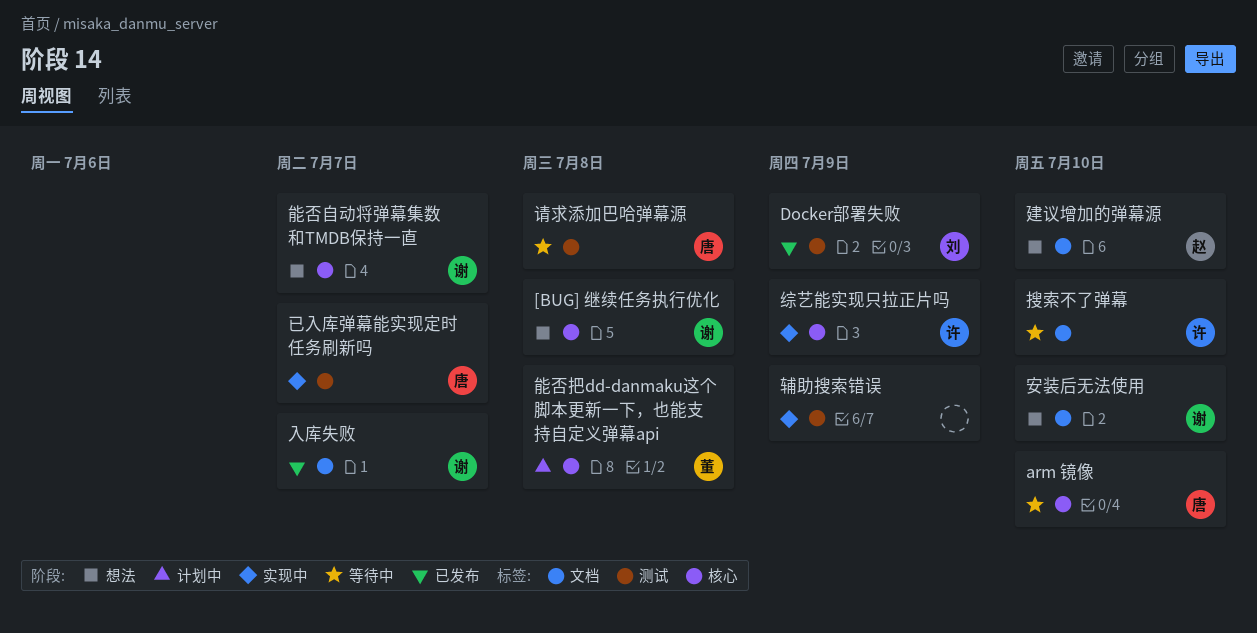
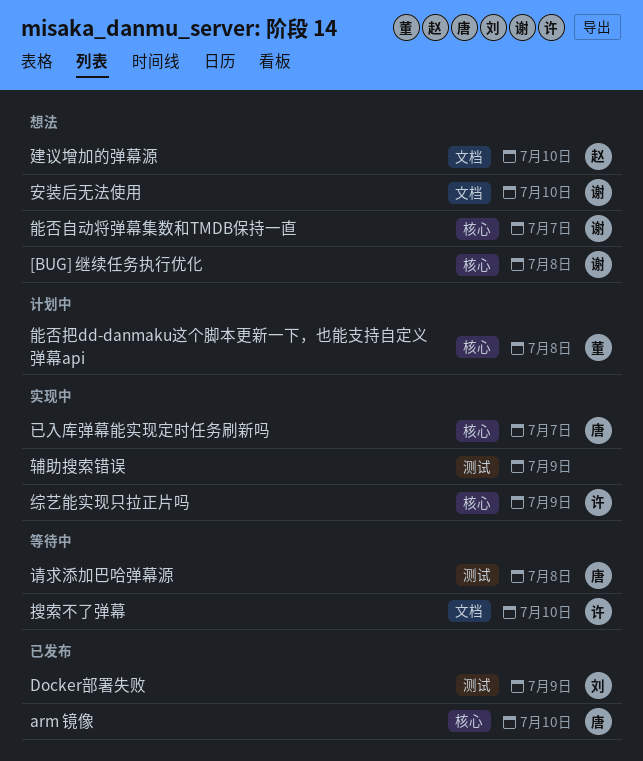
arm 镜像, status: 等待中 -> 已发布
入库失败: present -> none
已入库弹幕能实现定时任务刷新吗, label: 测试 -> 核心

